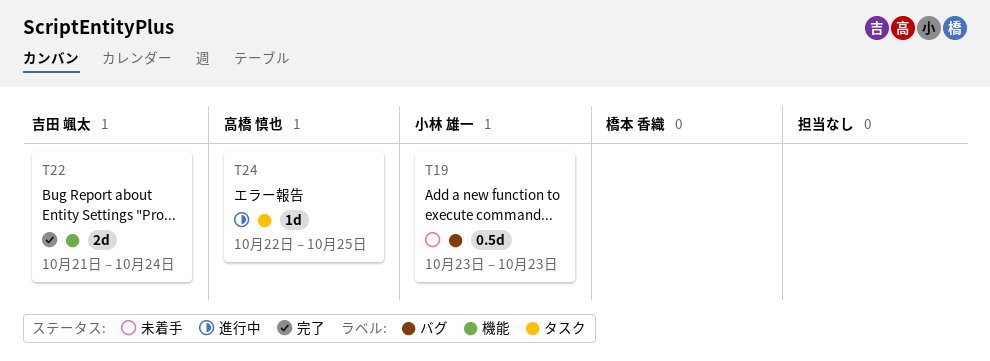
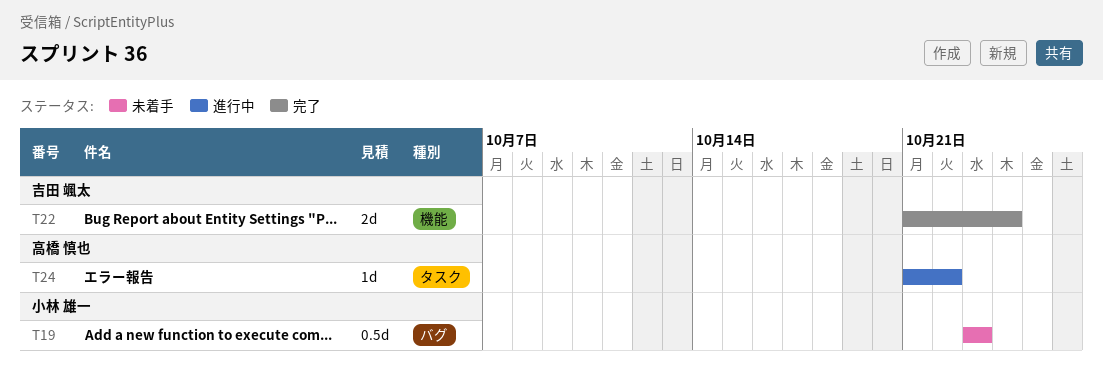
T24, start: Oct 22 -> Oct 21
T24, due: Oct 25 -> Oct 22

